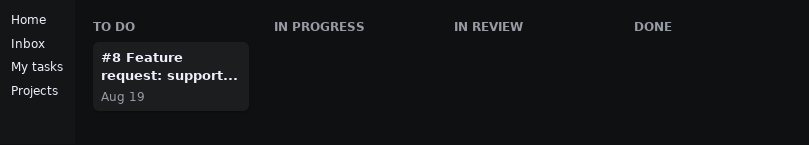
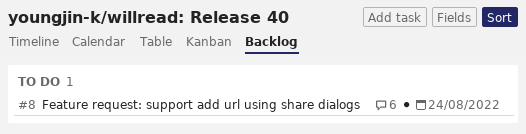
#8, due: Aug 19 -> Aug 24

